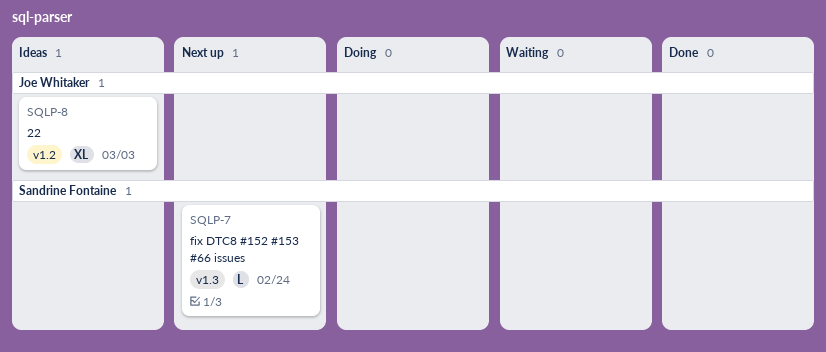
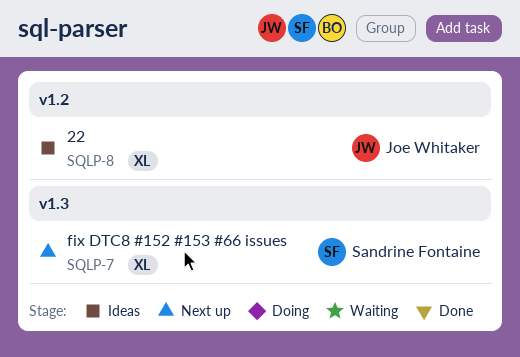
SQLP-7, estimate: L -> XL

